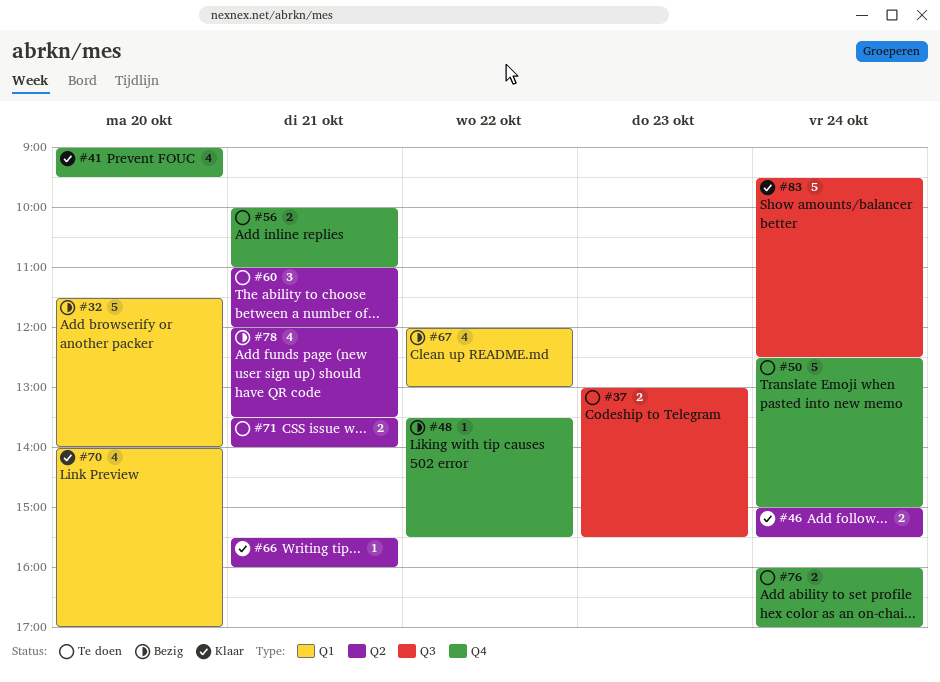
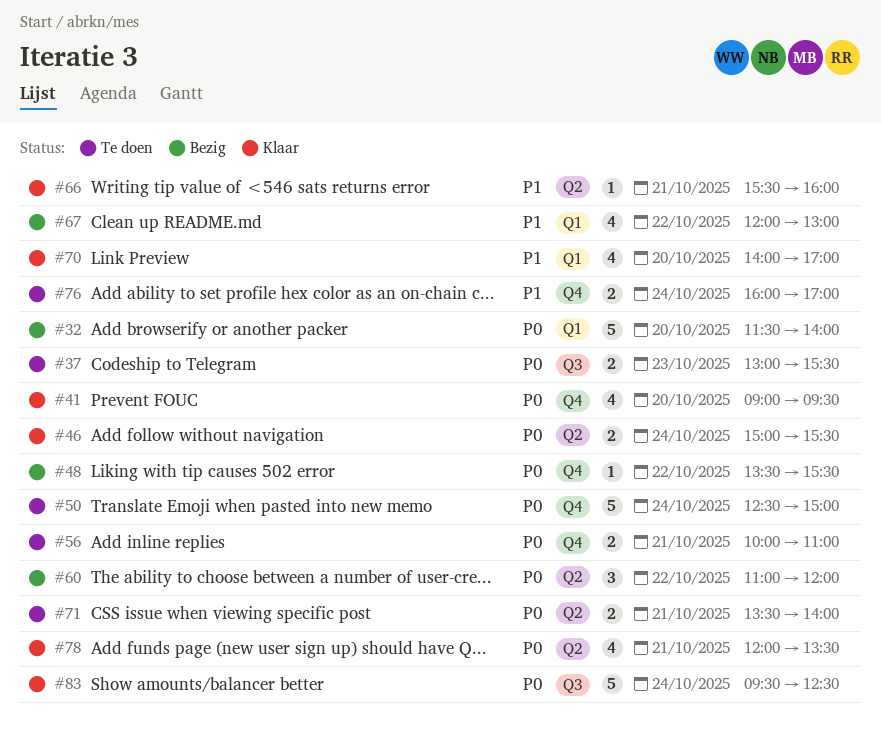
#60, status: Te doen -> Bezig
#60, day: Oct 21 -> Oct 22
#78, status: Bezig -> Klaar

